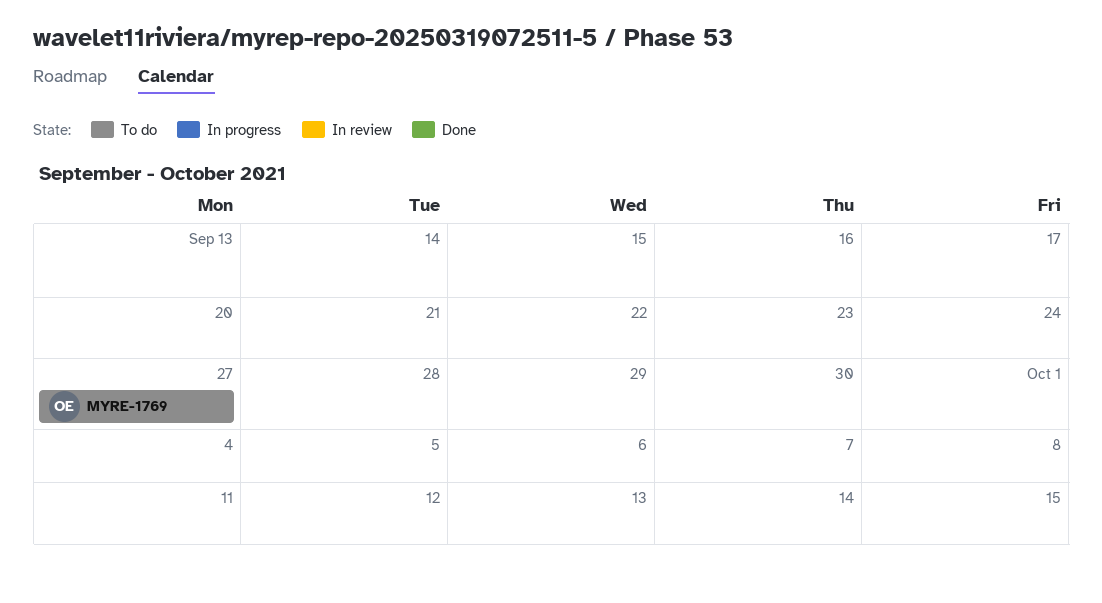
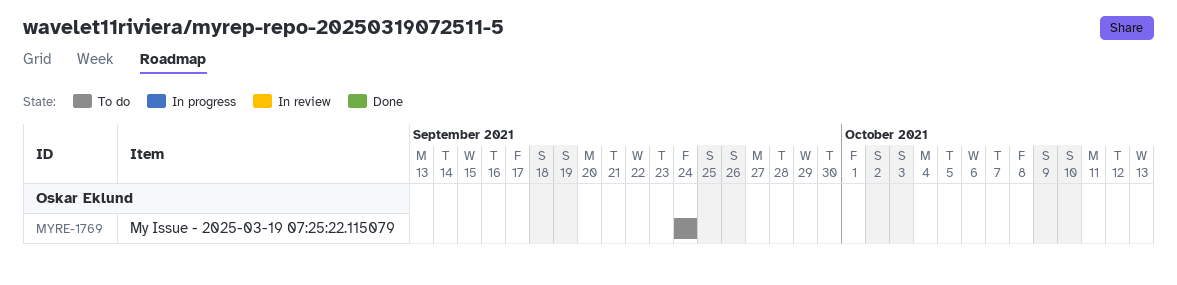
MYRE-1769, start: Sep 27 -> Sep 24
MYRE-1769, due: Sep 27 -> Sep 24

